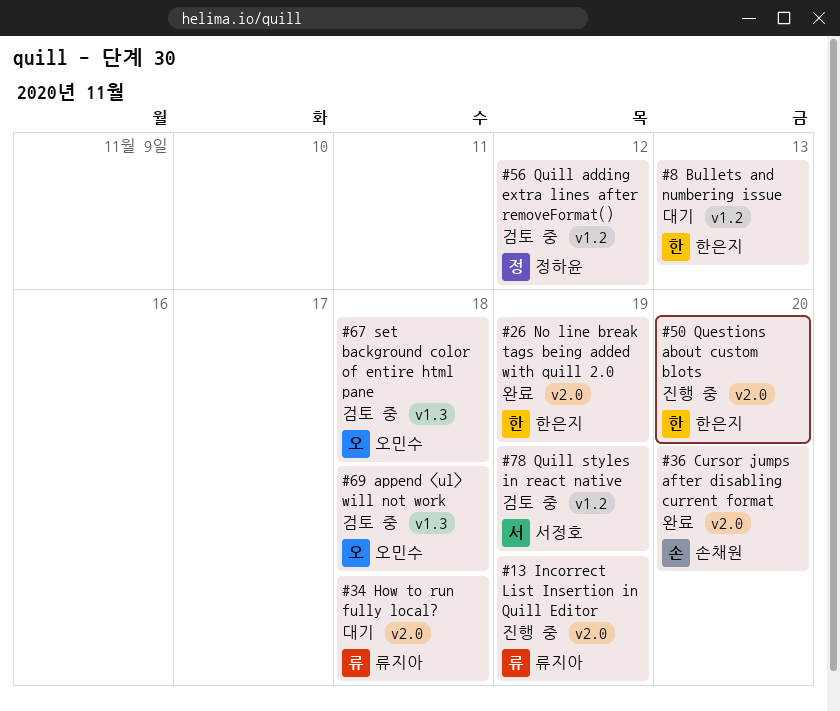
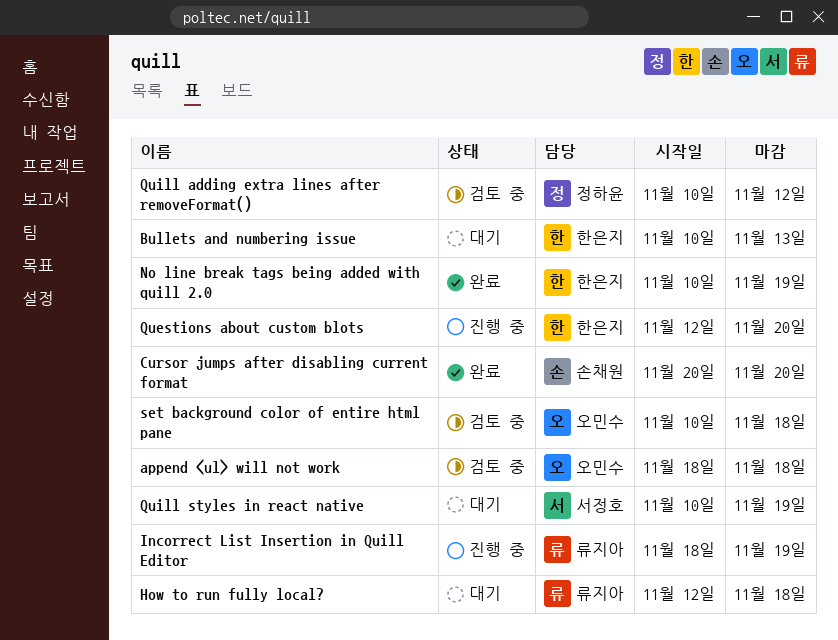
Quill styles in react native, status: 검토 중 -> 대기

